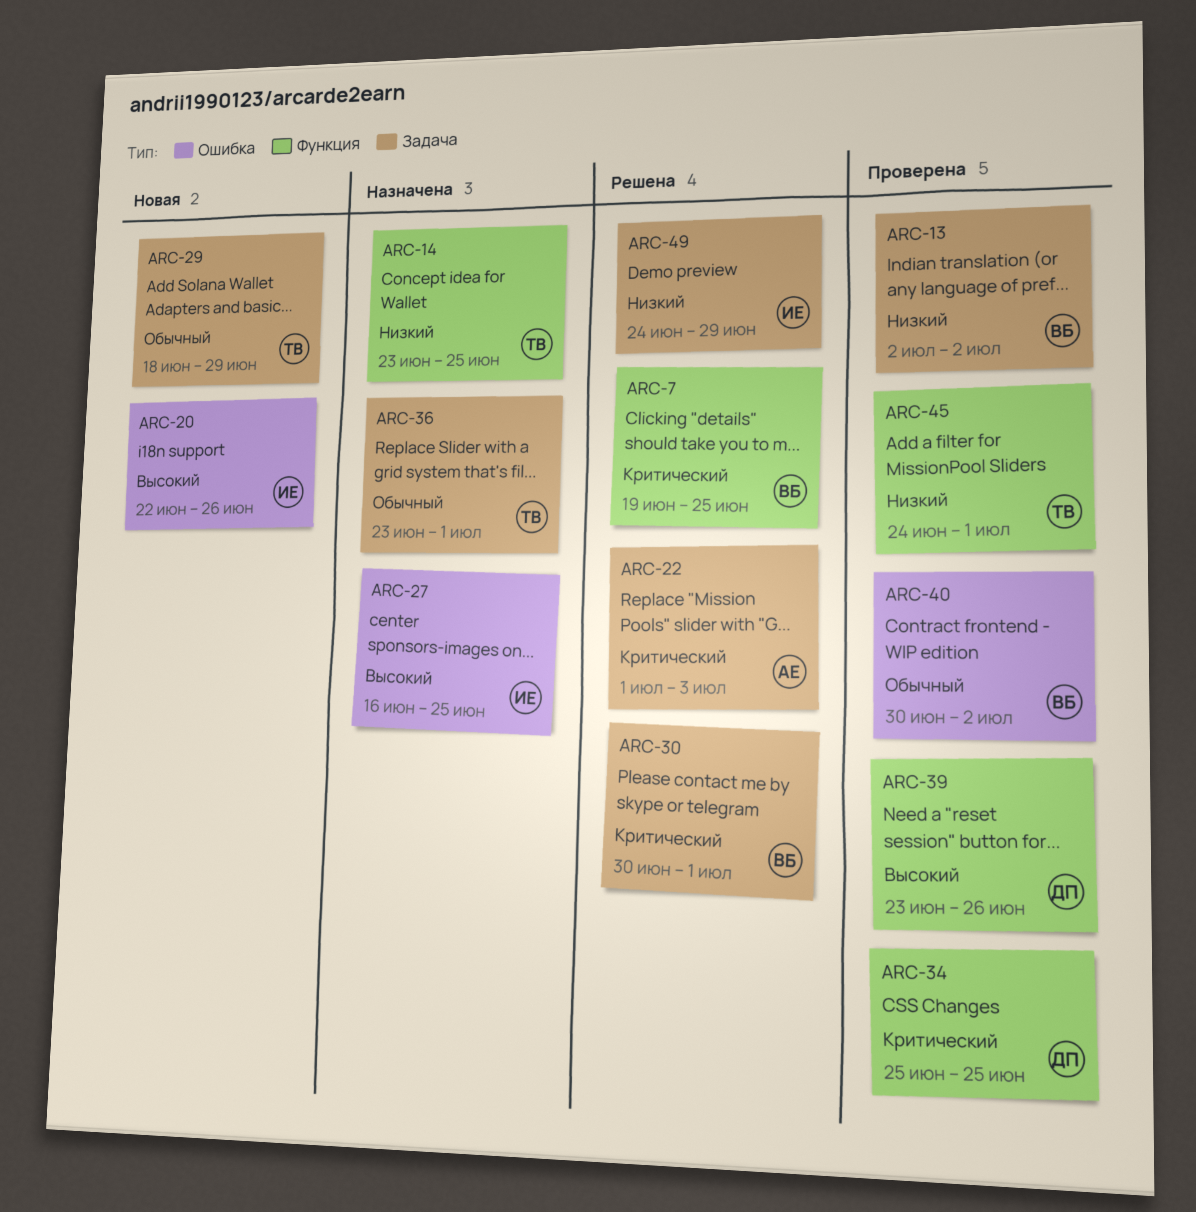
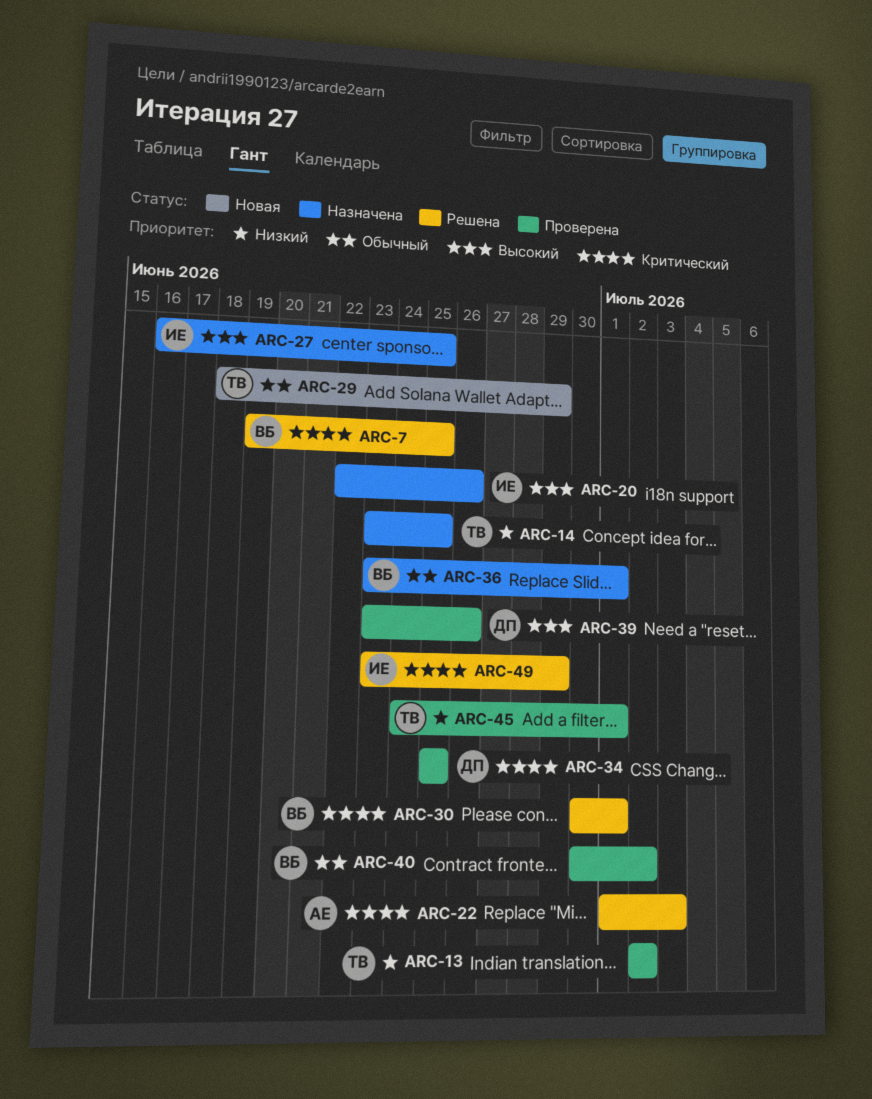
ARC-13, owner: ВБ -> ТВ
ARC-20, status: Новая -> Назначена
ARC-36, owner: ТВ -> ВБ
ARC-49, priority: Низкий -> Критический
ARC-49, start: Jun 24 -> Jun 23

